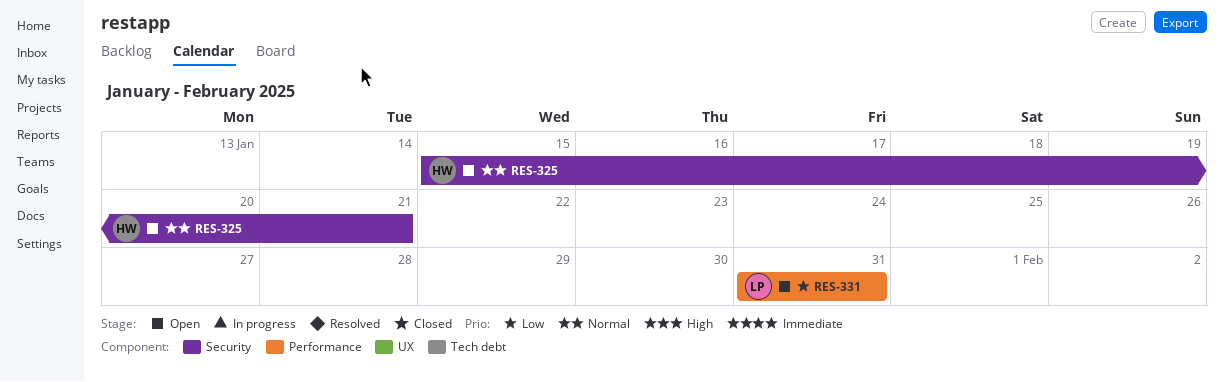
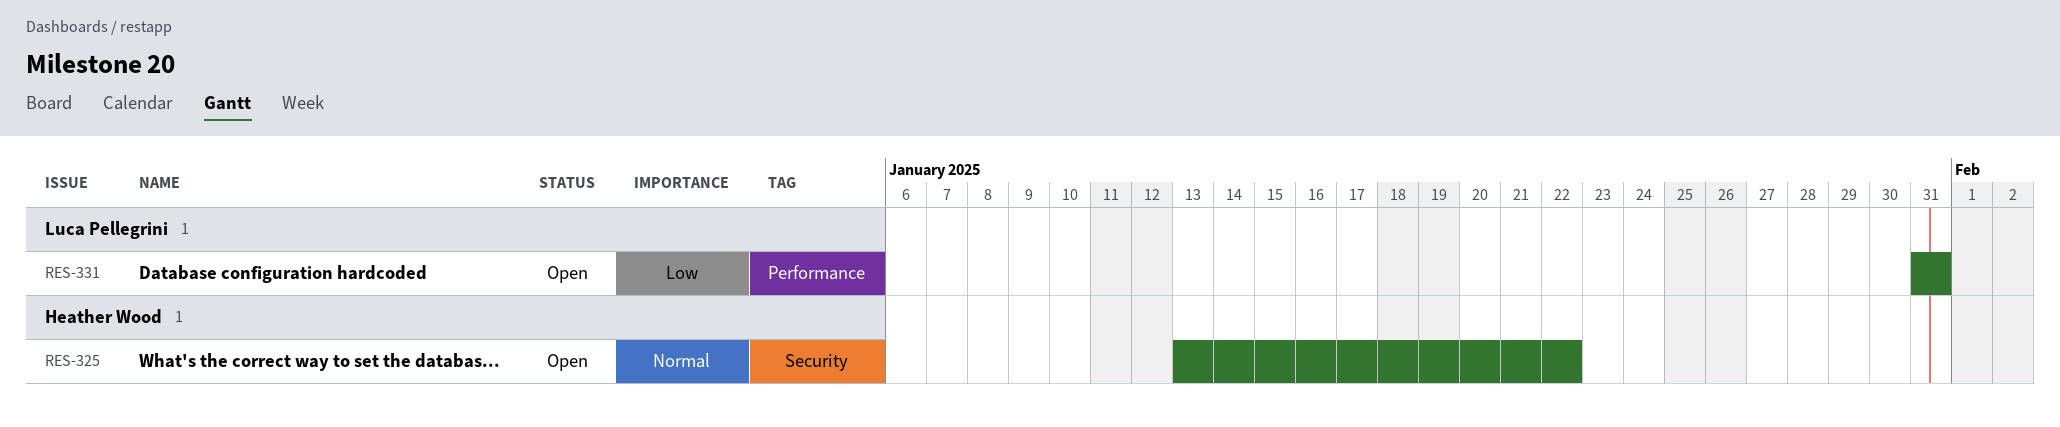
RES-325, start: Jan 15 -> Jan 13
RES-325, due: Jan 21 -> Jan 22

